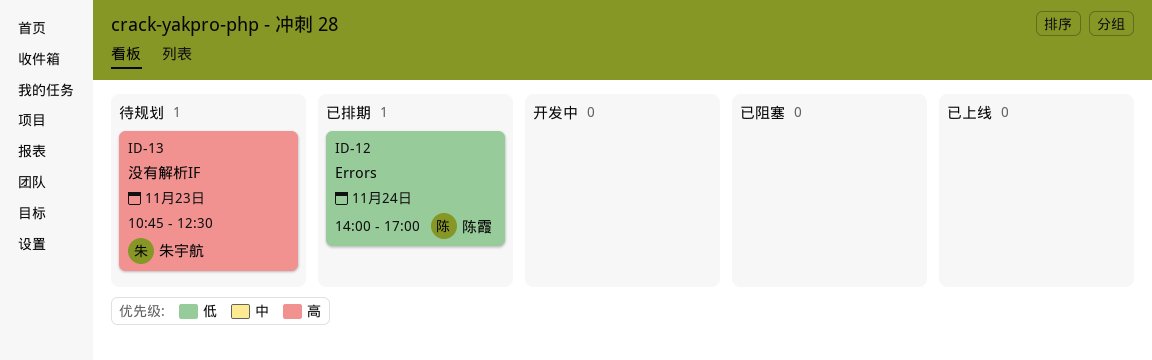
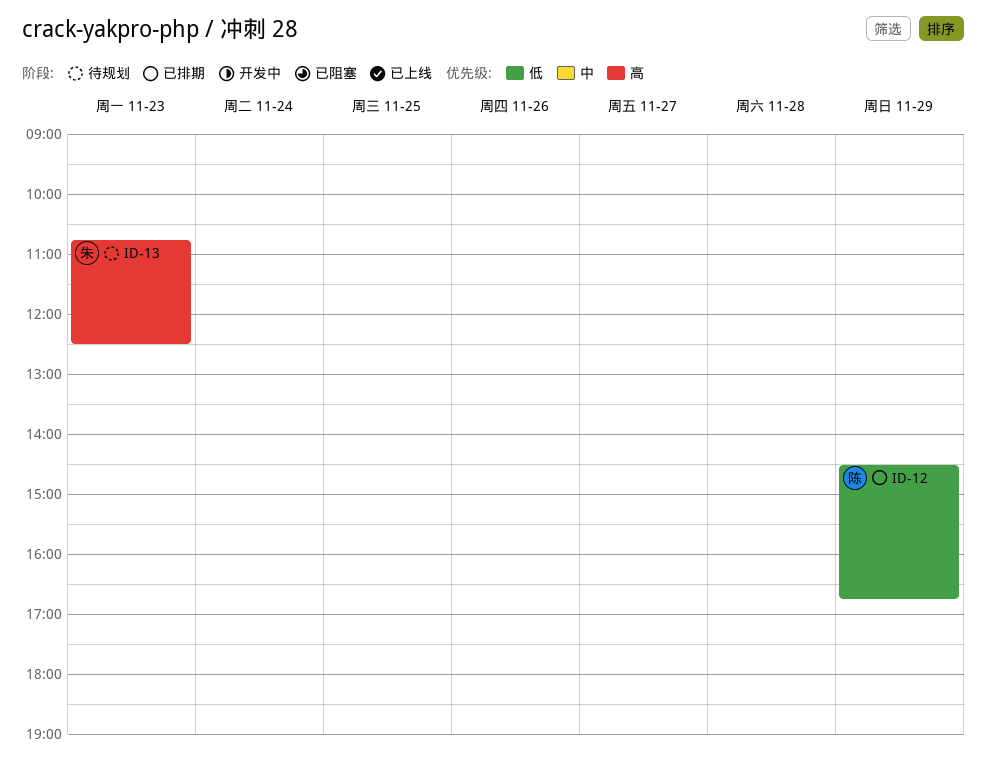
ID-12, day: Nov 24 -> Nov 29
ID-12, begins: 14:00 -> 14:30
ID-12, ends: 17:00 -> 16:45

